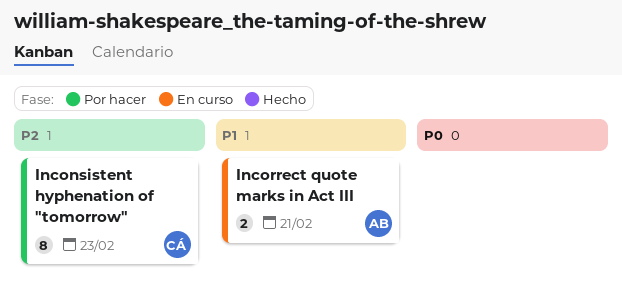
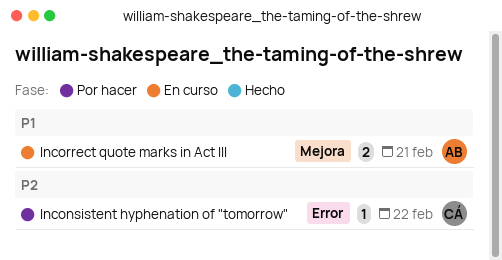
Inconsistent hyphenation of "tomorrow", estimate: 8 -> 1
Inconsistent hyphenation of "tomorrow", due: Feb 23 -> Feb 22

